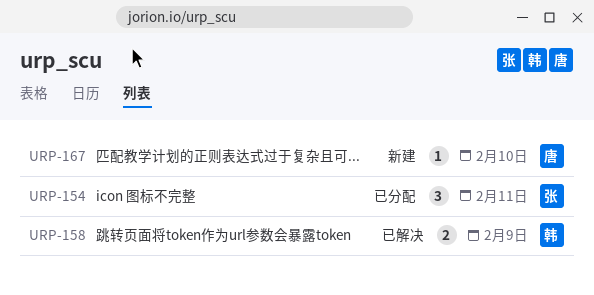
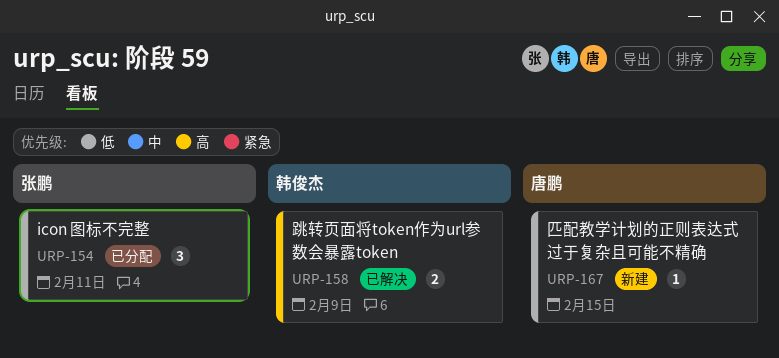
URP-167, due: Feb 10 -> Feb 15

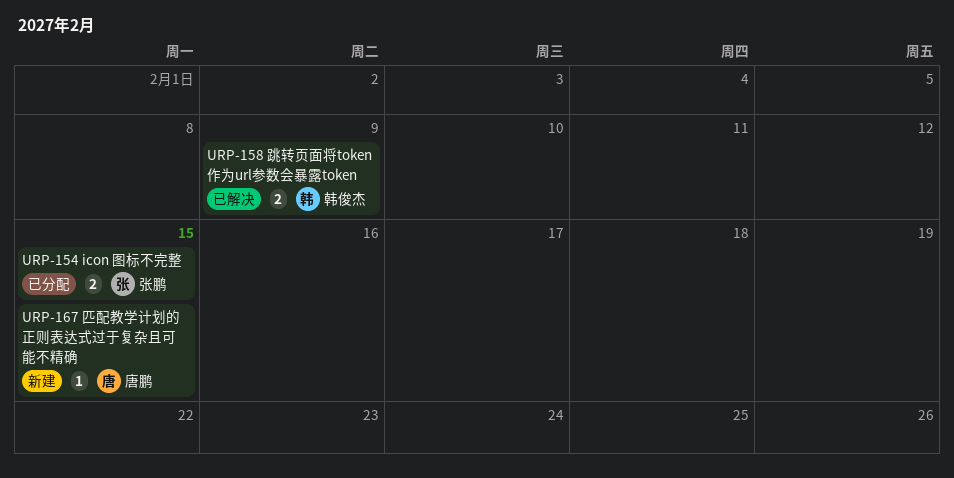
URP-154, estimate: 3 -> 2
URP-154, due: Feb 11 -> Feb 15

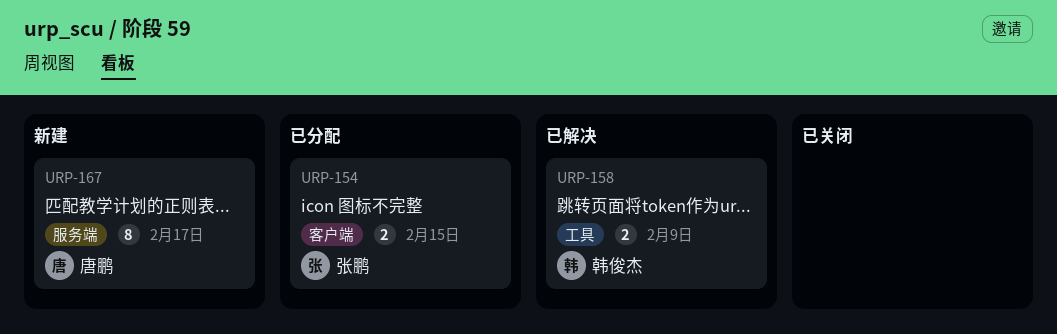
URP-167, estimate: 1 -> 8
URP-167, due: Feb 15 -> Feb 17

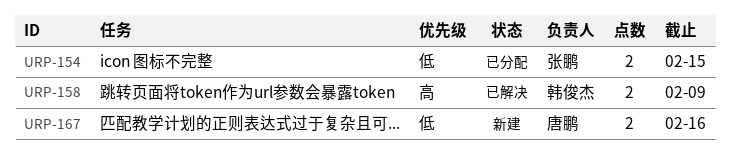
URP-167, estimate: 8 -> 2
URP-167, due: Feb 17 -> Feb 16

